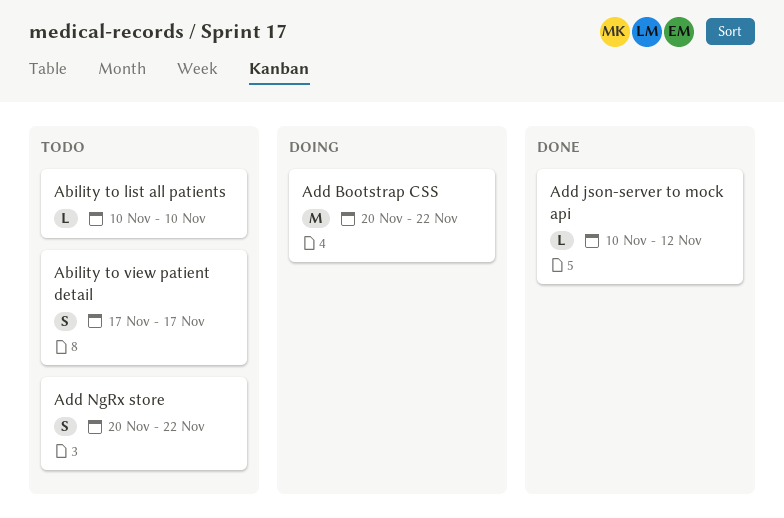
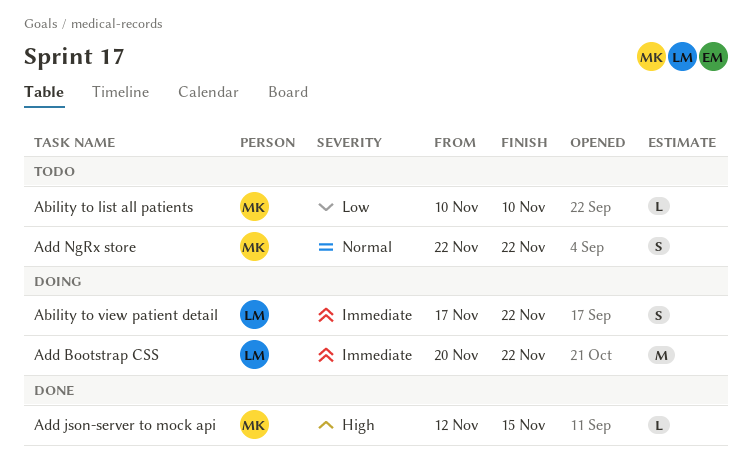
Ability to view patient detail, status: Todo -> Doing
Ability to view patient detail, due: Nov 17 -> Nov 22
Add json-server to mock api, start: Nov 10 -> Nov 12
Add json-server to mock api, due: Nov 12 -> Nov 15
Add NgRx store, start: Nov 20 -> Nov 22

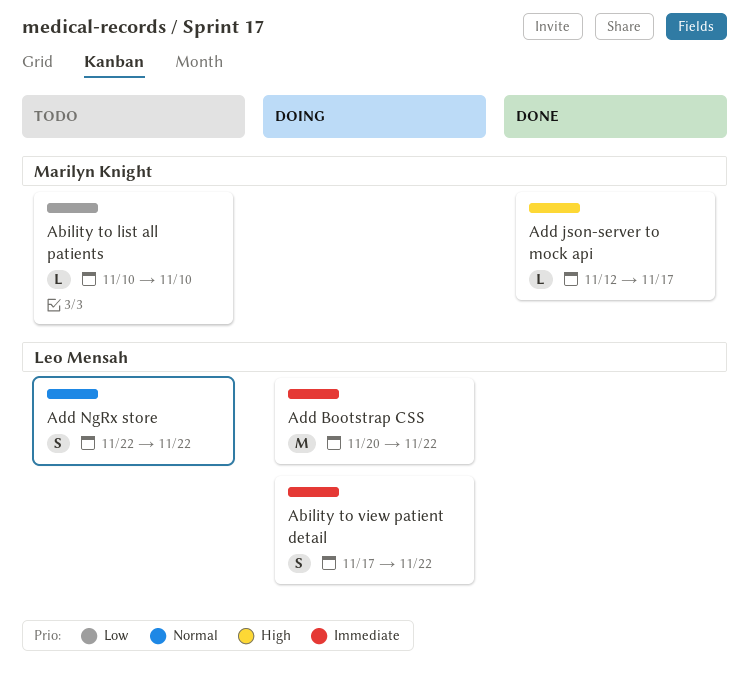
Add json-server to mock api, due: Nov 15 -> Nov 17
Add NgRx store, owner: Marilyn Knight -> Leo Mensah

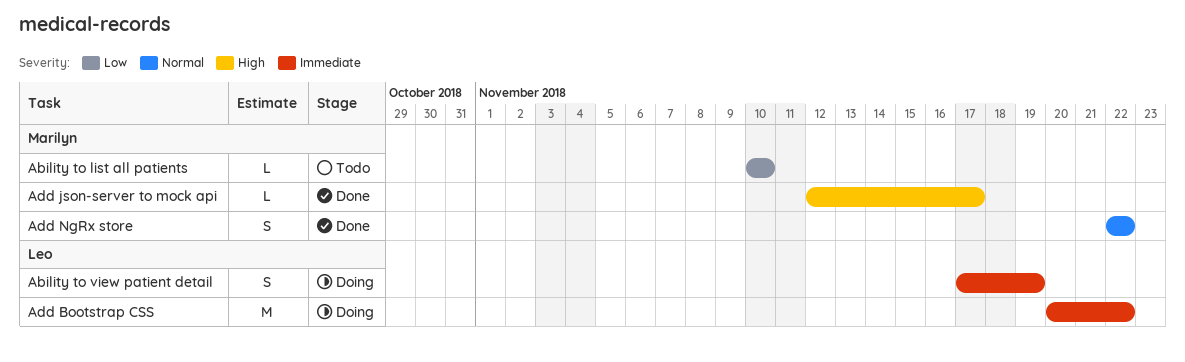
Ability to view patient detail, due: Nov 22 -> Nov 19
Add NgRx store, status: Todo -> Done
Add NgRx store, owner: Leo Mensah -> Marilyn Knight

